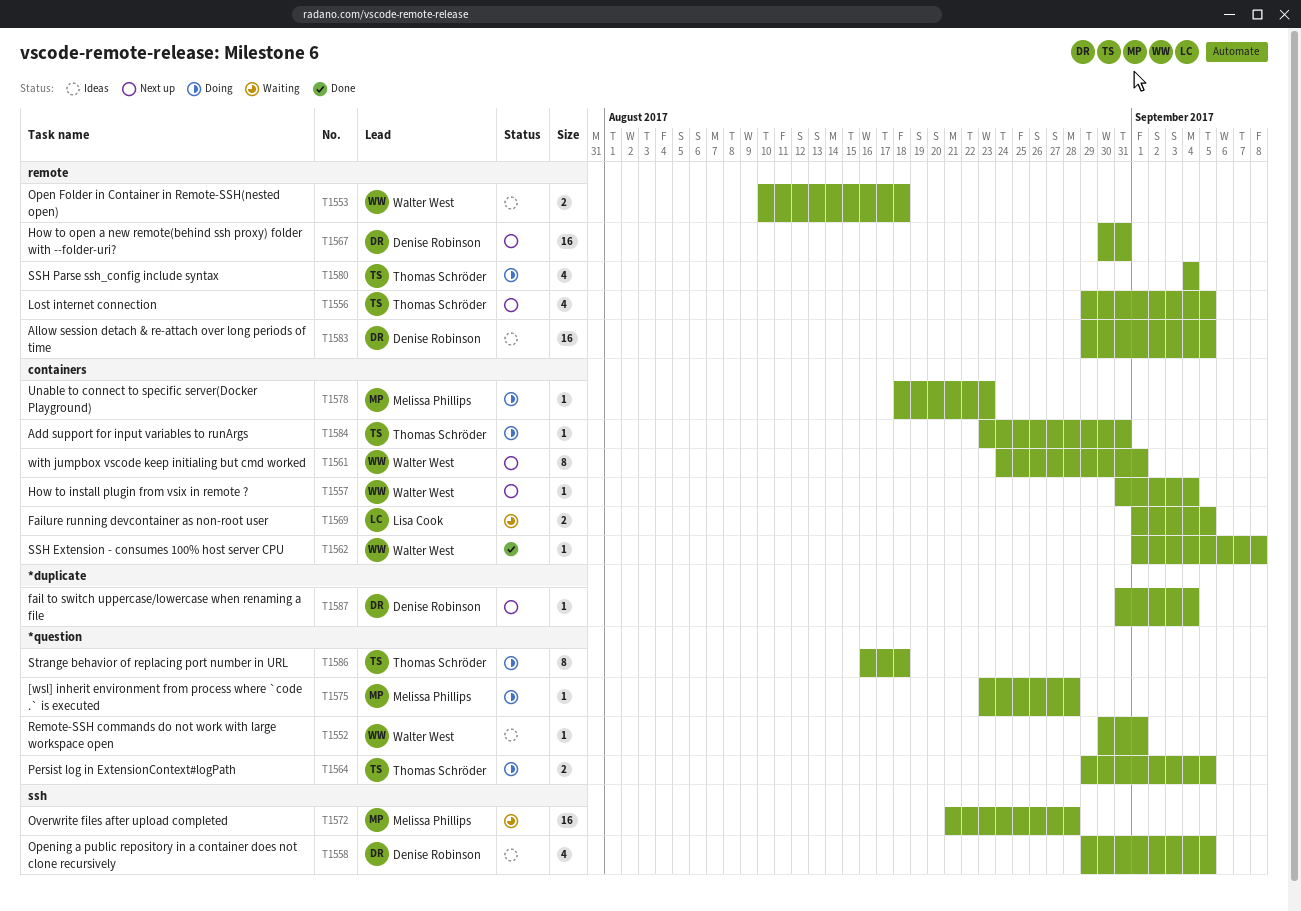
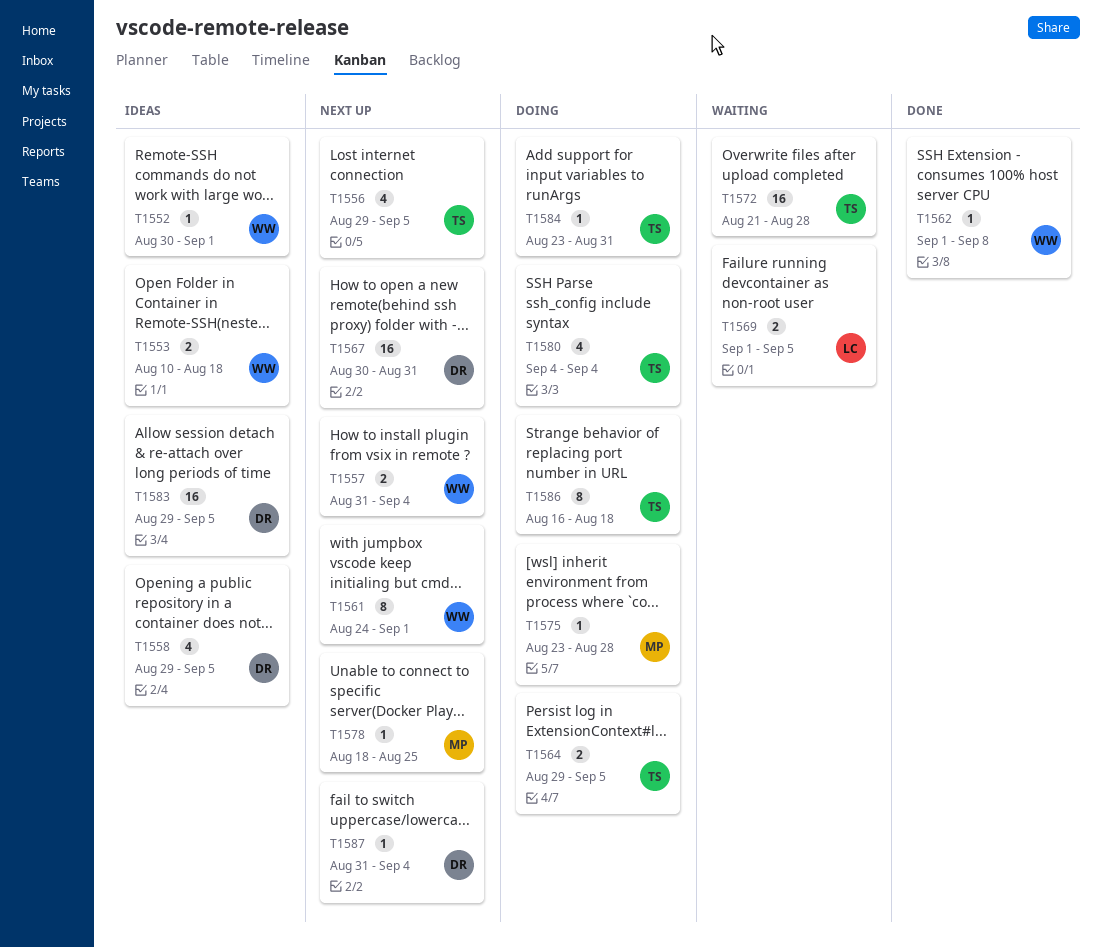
T1557, estimate: 1 -> 2
T1572, owner: Melissa Phillips -> Thomas Schröder
T1578, status: Doing -> Next up
T1578, due: Aug 23 -> Aug 25

